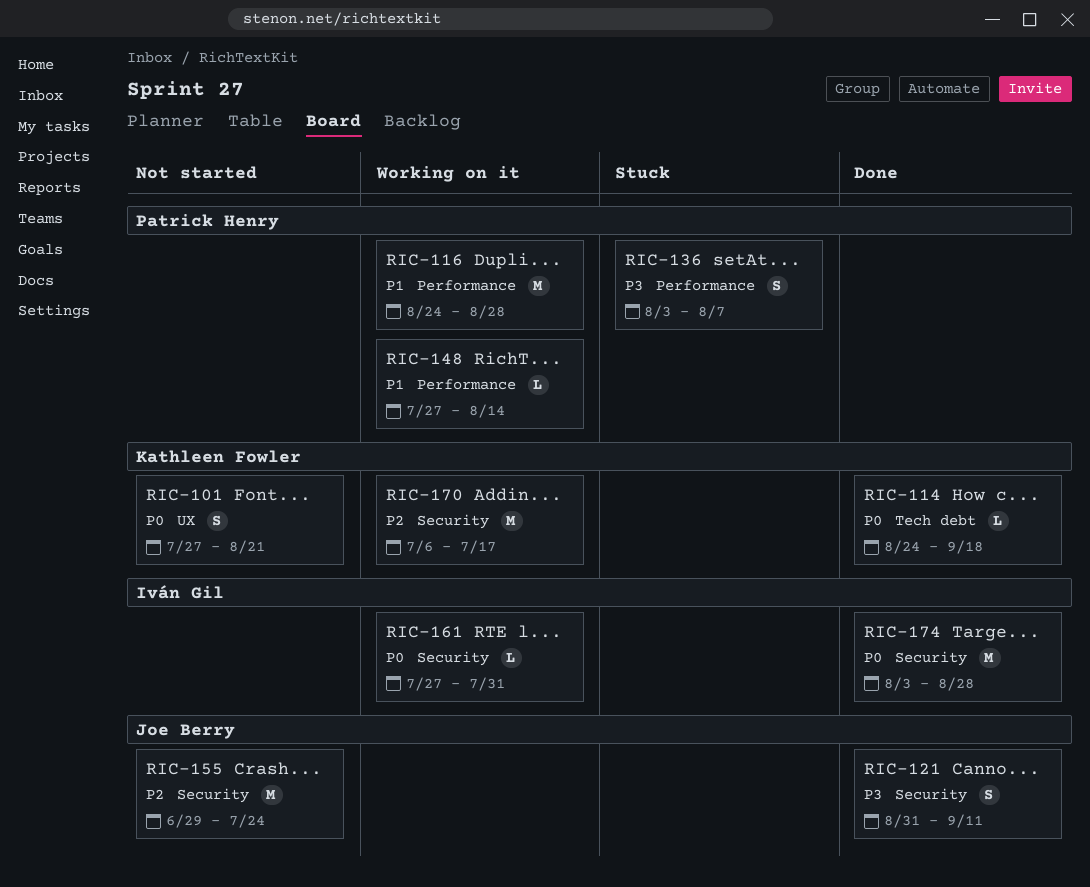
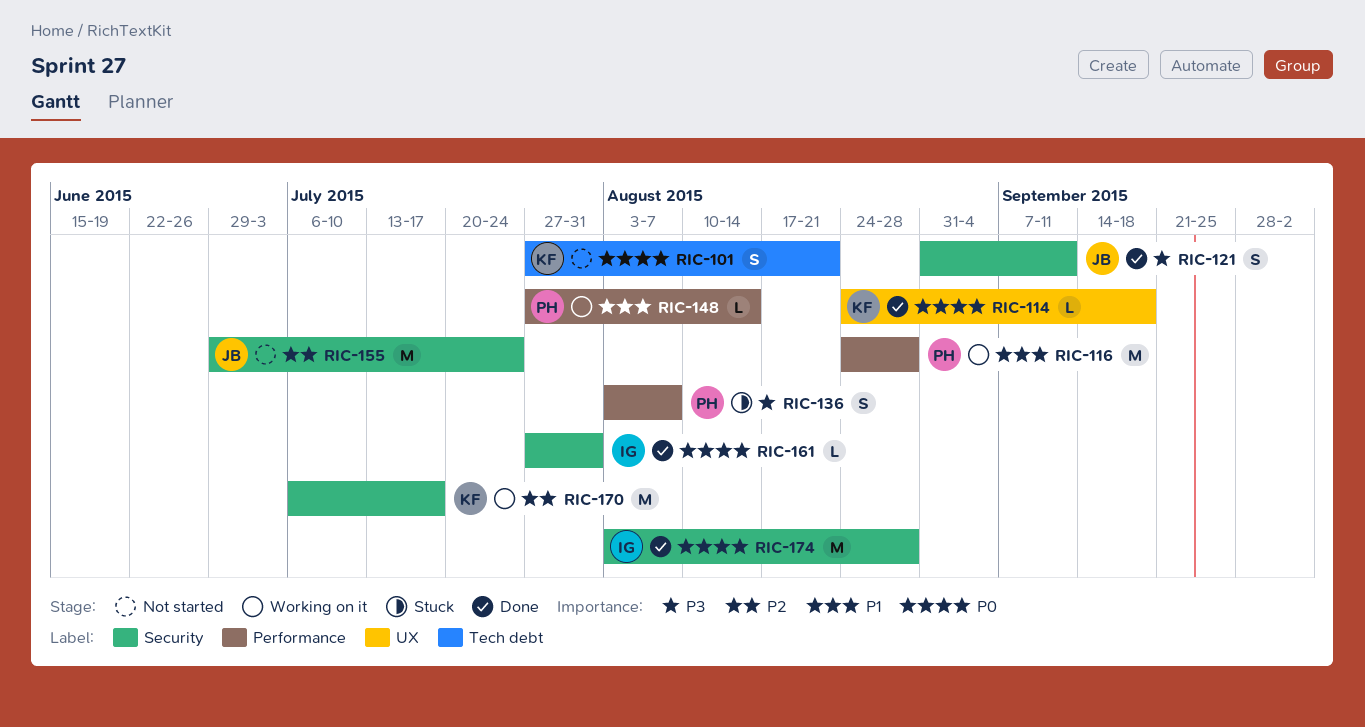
RIC-101, label: UX -> Tech debt
RIC-114, label: Tech debt -> UX
RIC-161, status: Working on it -> Done

